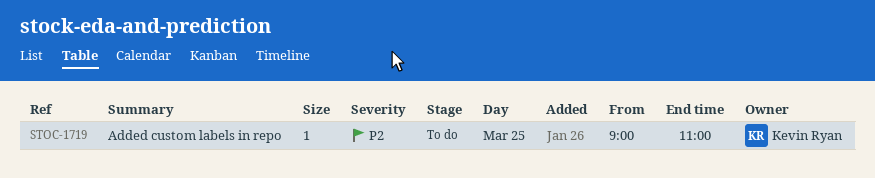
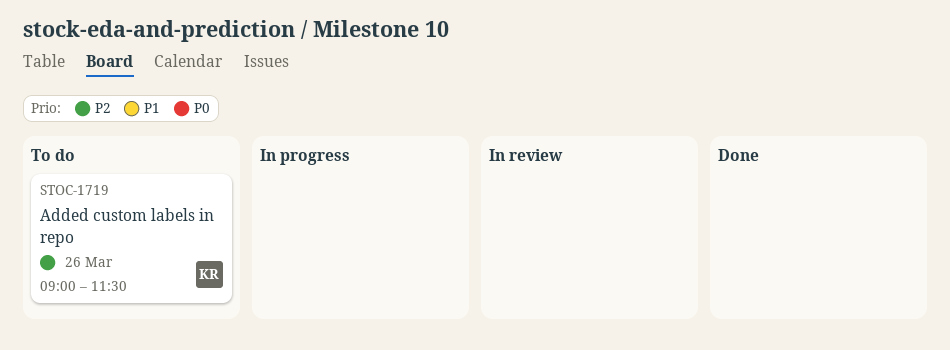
STOC-1719, day: Mar 25 -> Mar 26
STOC-1719, ends: 11:00 -> 11:30

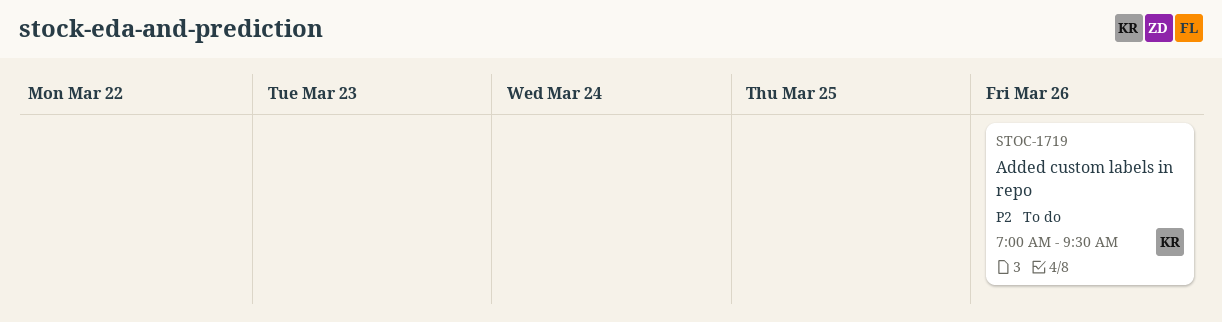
STOC-1719, begins: 09:00 -> 07:00
STOC-1719, ends: 11:30 -> 09:30

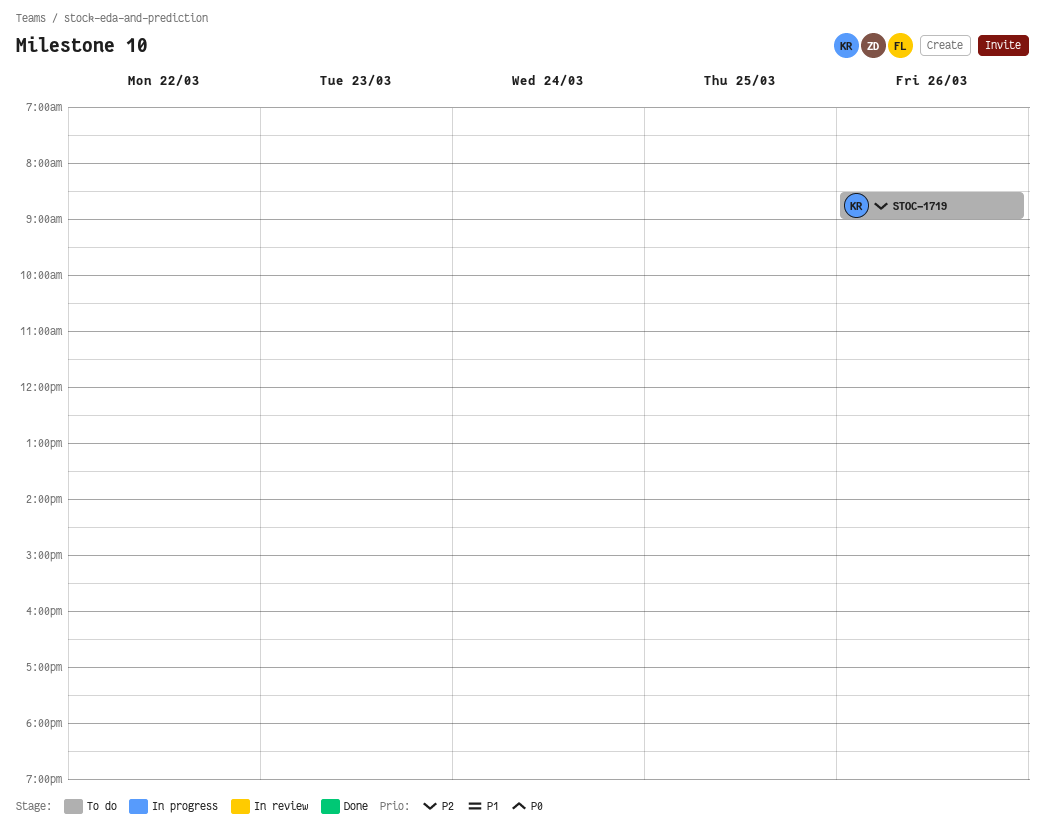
STOC-1719, begins: 07:00 -> 08:30
STOC-1719, ends: 09:30 -> 09:00

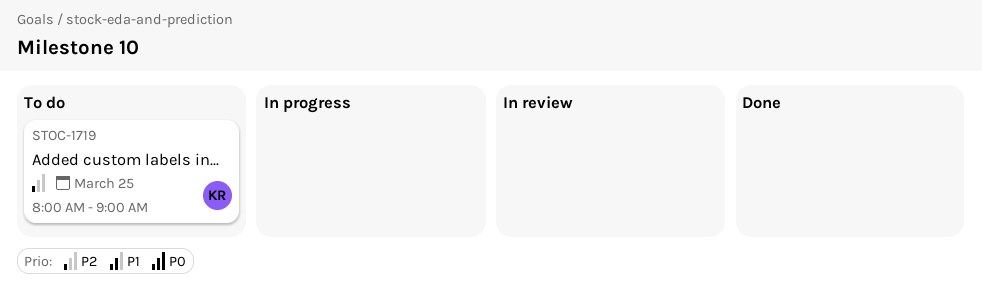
STOC-1719, day: Mar 26 -> Mar 25
STOC-1719, begins: 08:30 -> 08:00

